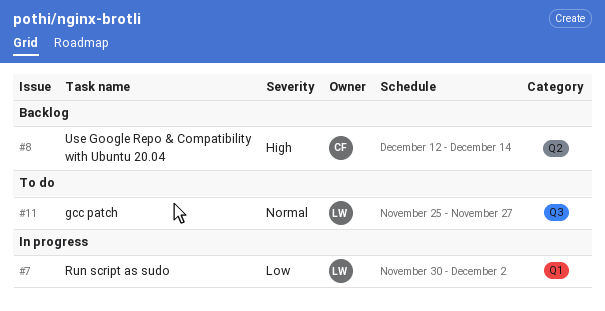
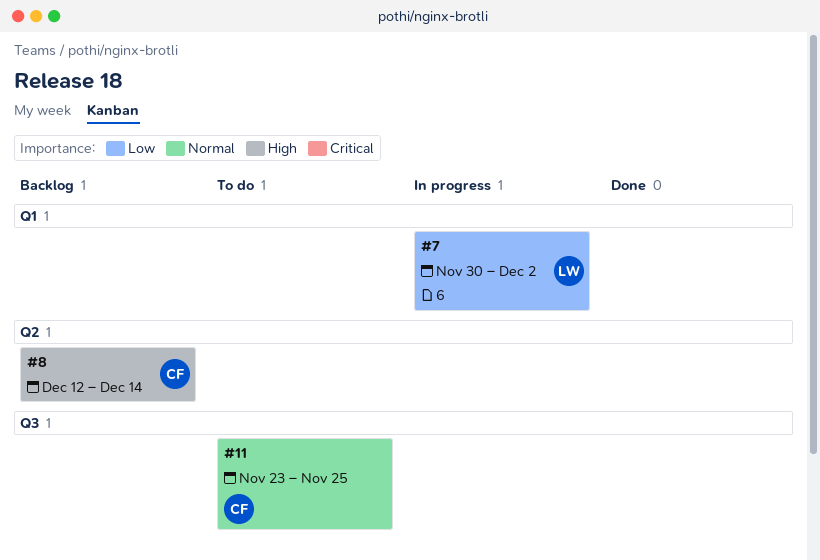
#11, owner: LW -> CF
#11, start: Nov 25 -> Nov 23
#11, due: Nov 27 -> Nov 25

